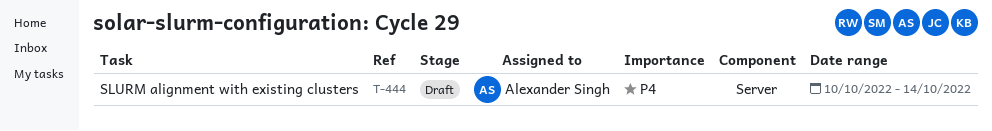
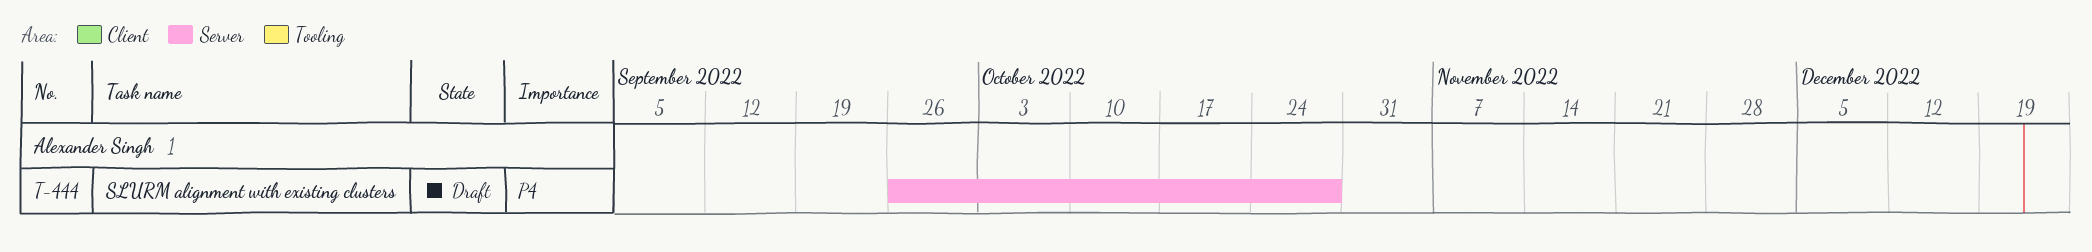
T-444, start: Oct 10 -> Sep 26
T-444, due: Oct 14 -> Oct 28

